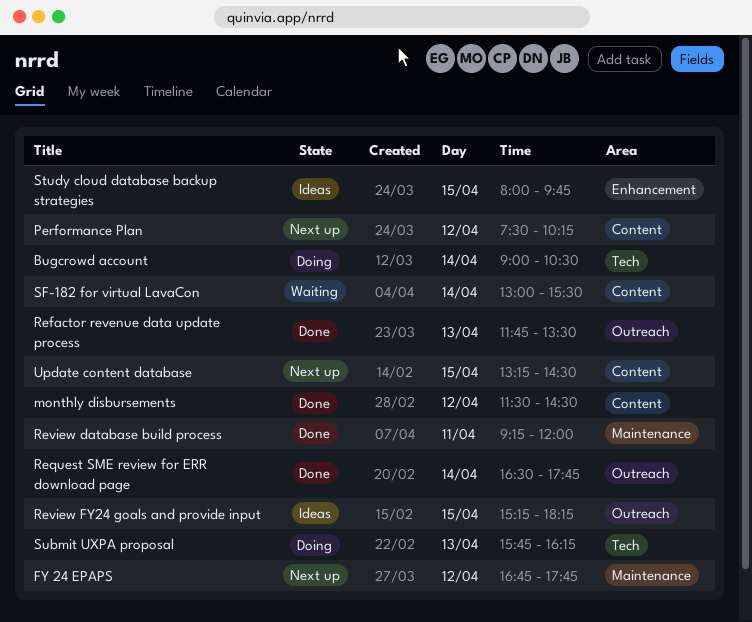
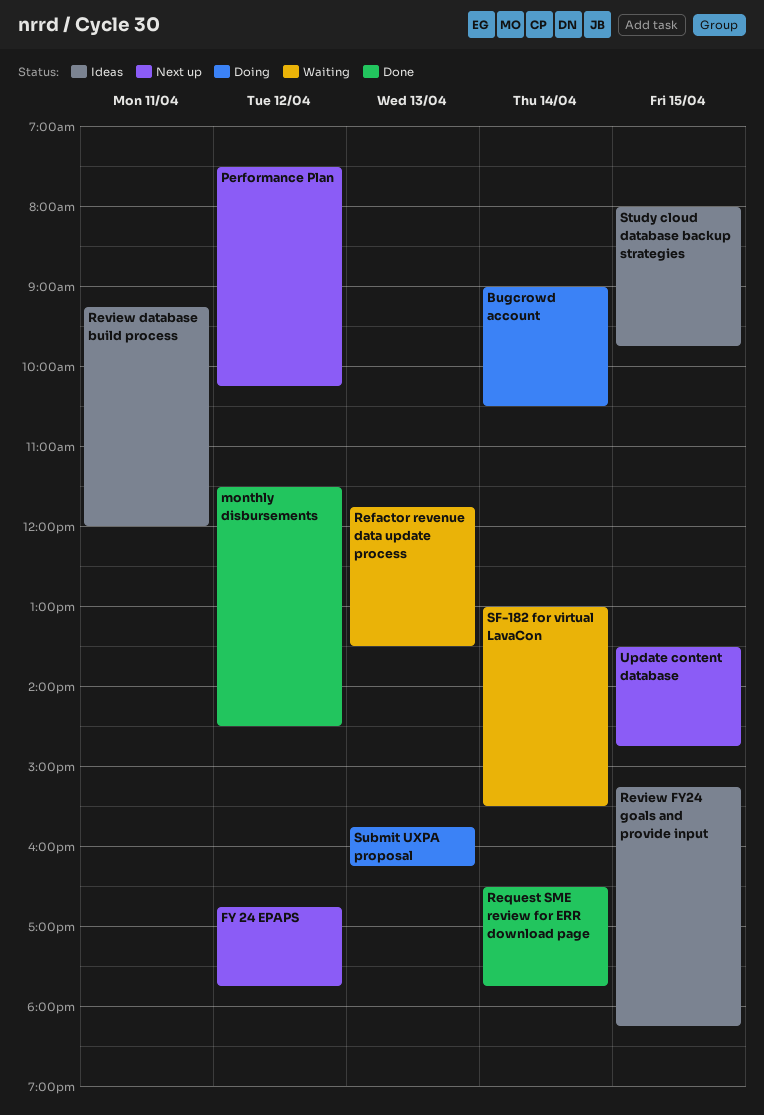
Refactor revenue data update process, status: Done -> Waiting
Review database build process, status: Done -> Ideas
Update content database, begins: 13:15 -> 13:30
Update content database, ends: 14:30 -> 14:45

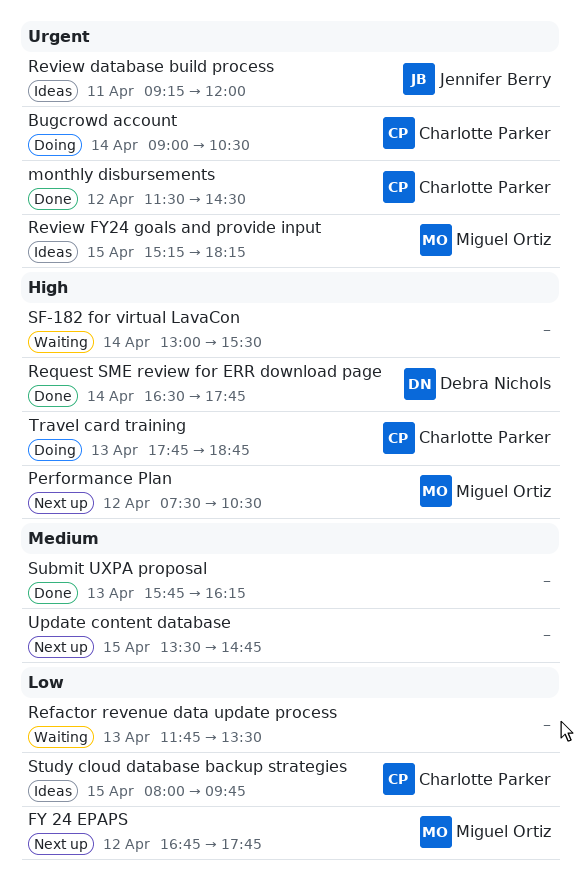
Performance Plan, ends: 10:15 -> 10:30
Submit UXPA proposal, status: Doing -> Done
Travel card training: none -> present

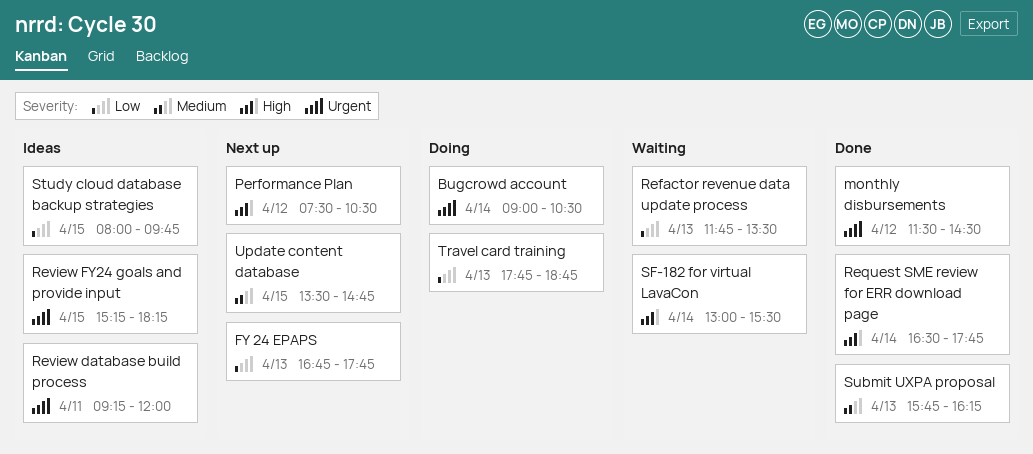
FY 24 EPAPS, day: Apr 12 -> Apr 13
Travel card training, priority: High -> Low

